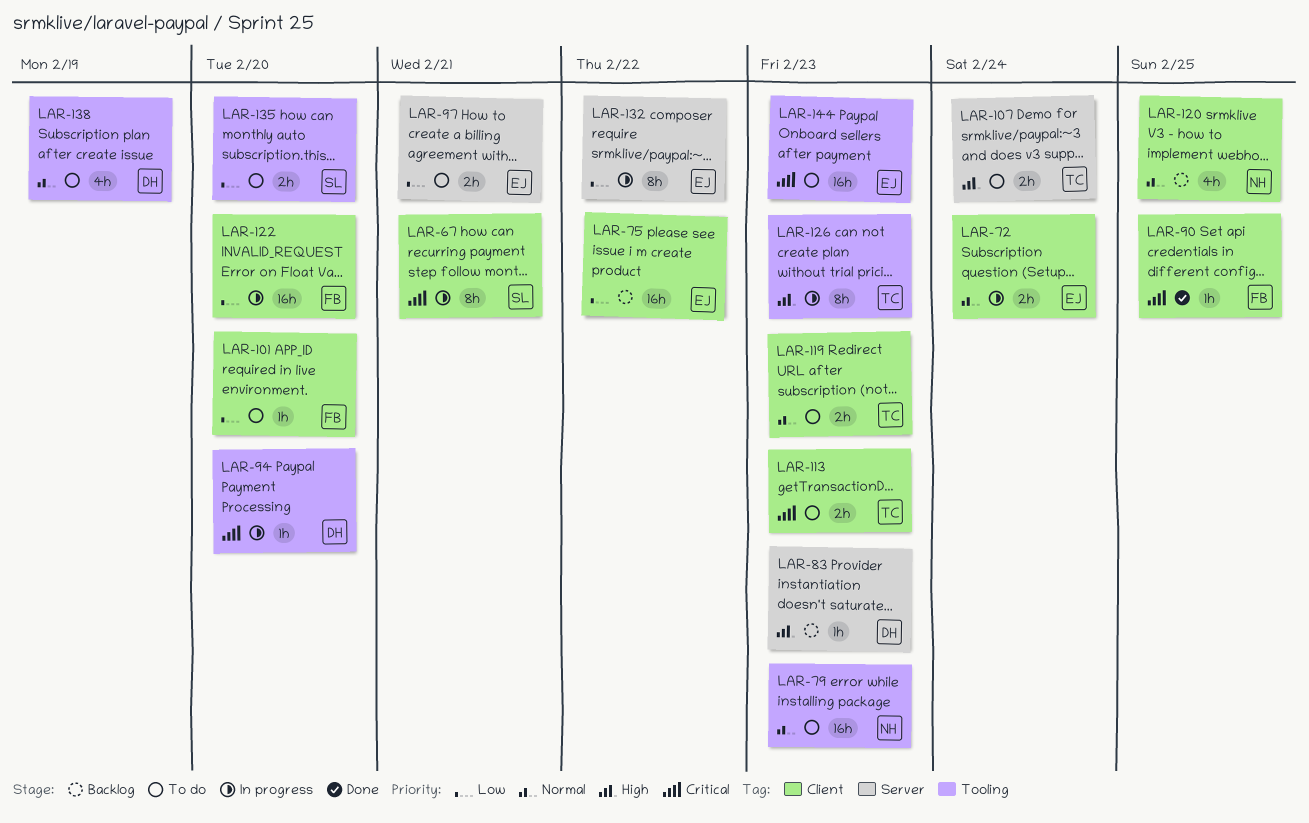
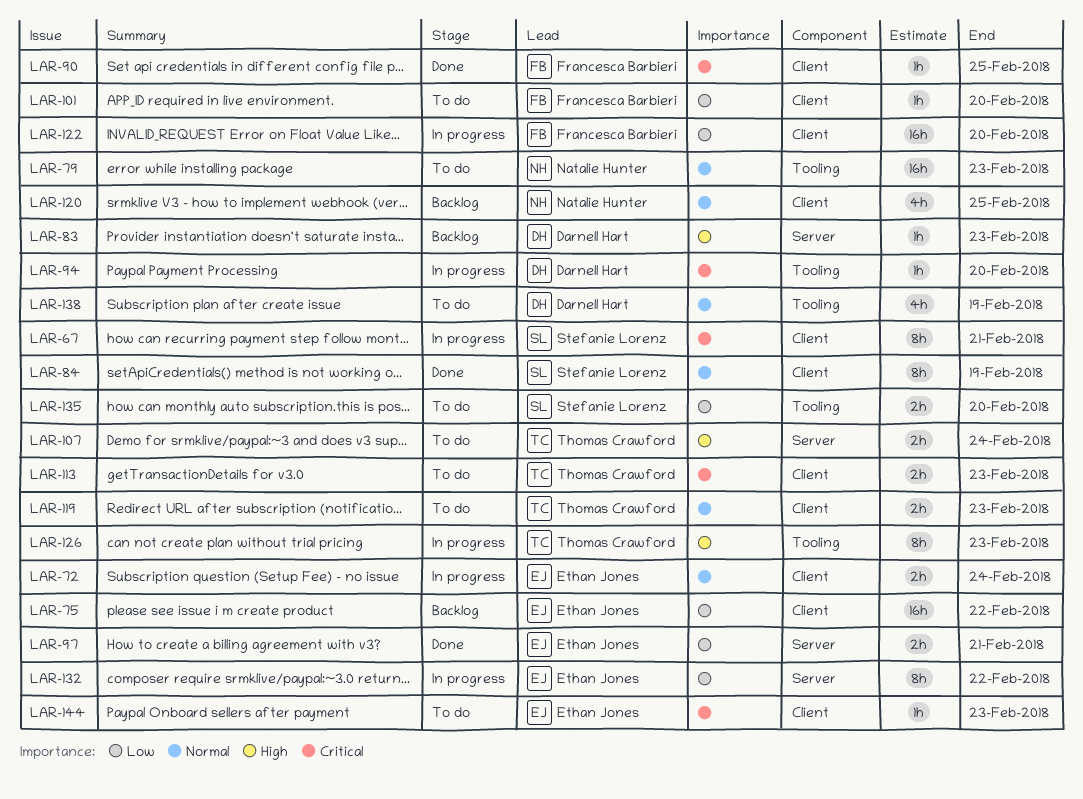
LAR-84: none -> present
LAR-97, status: To do -> Done
LAR-144, label: Tooling -> Client
LAR-144, estimate: 16h -> 1h

